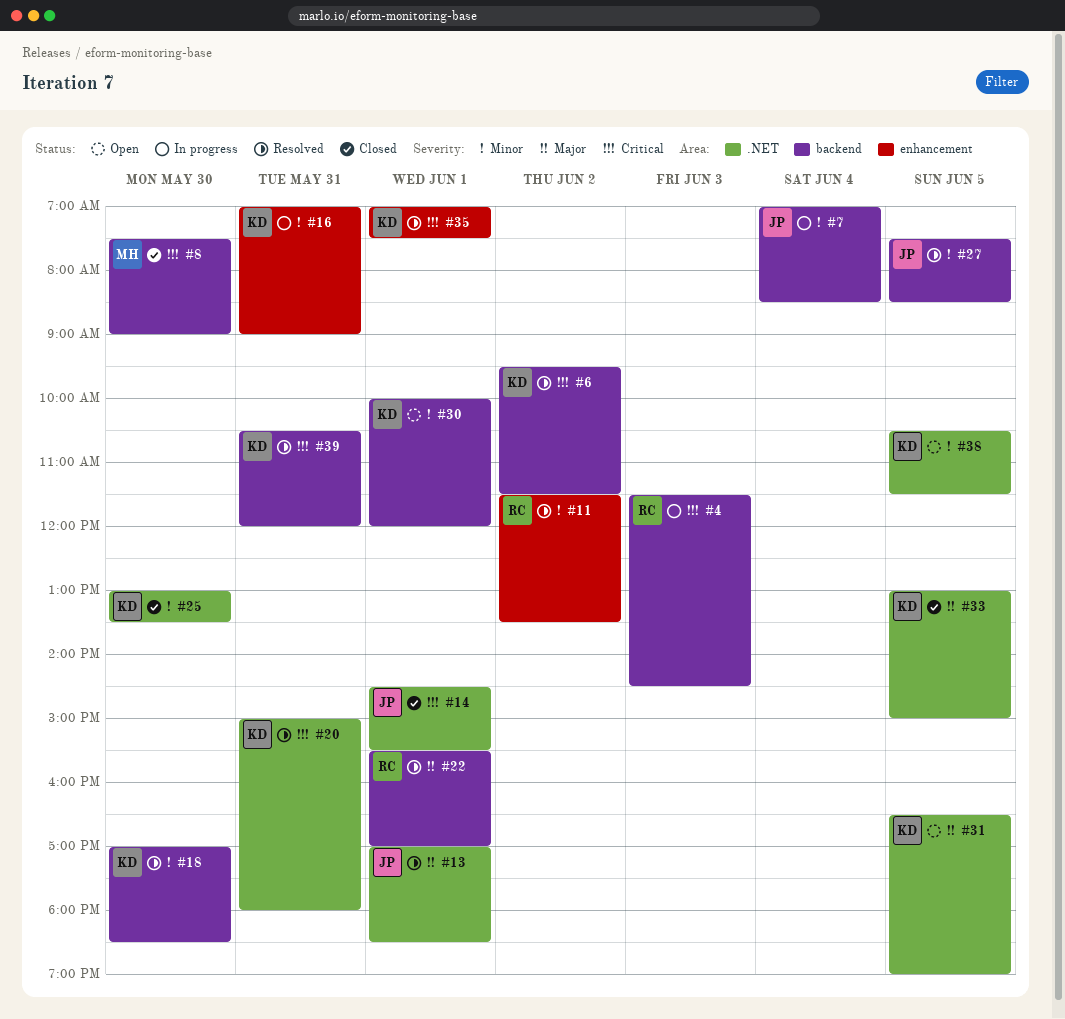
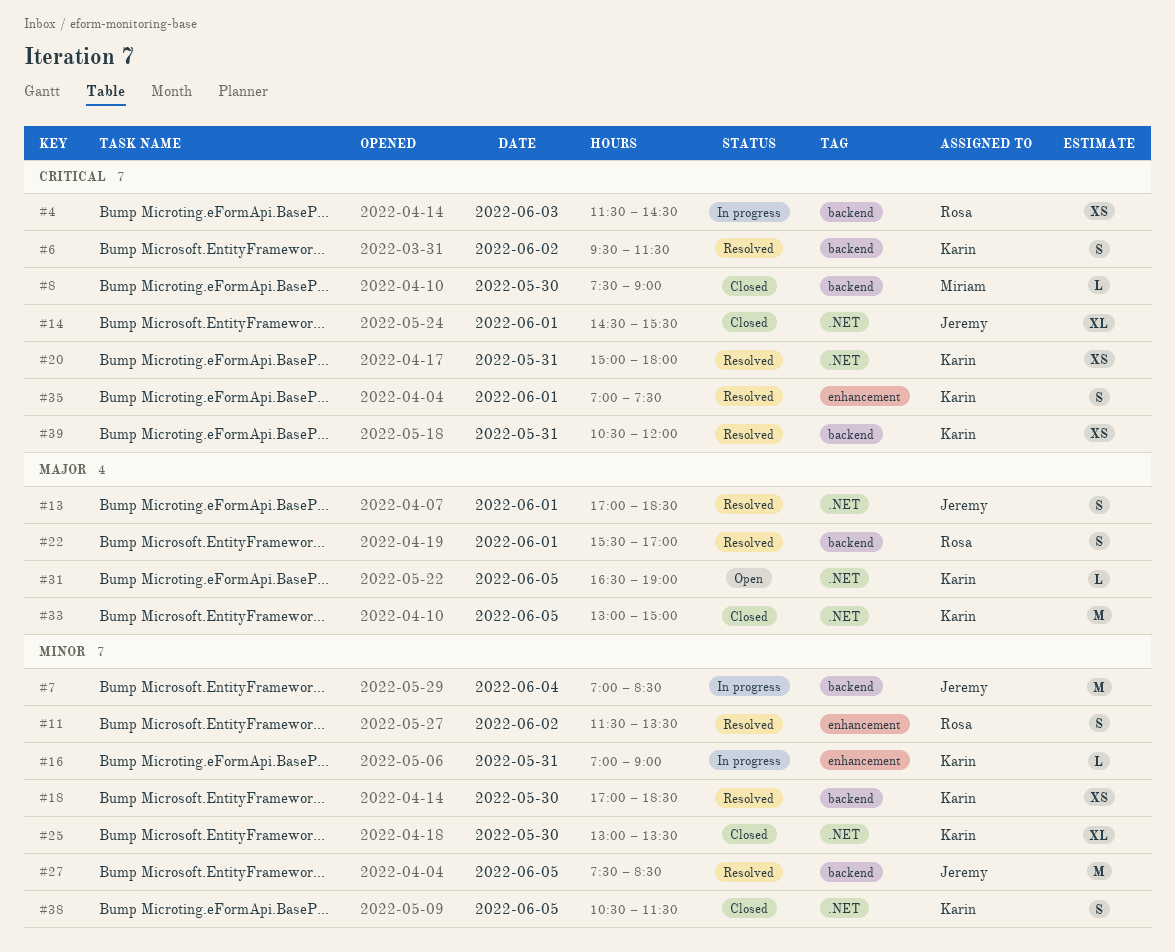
#30: present -> none
#38, status: Open -> Closed

